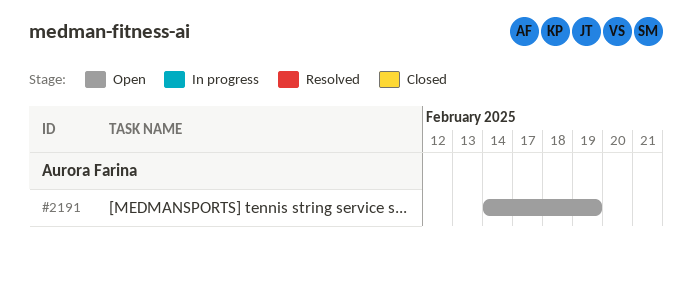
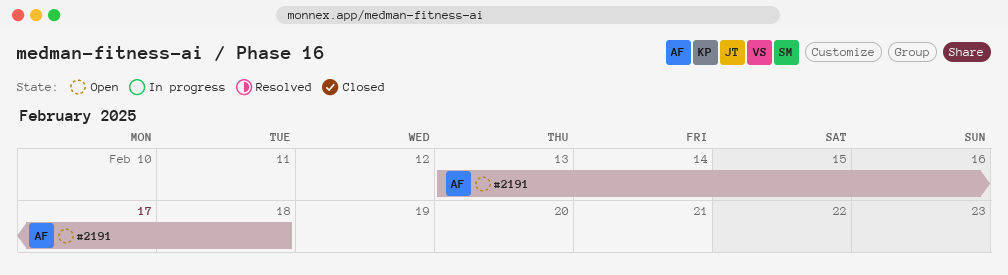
#2191, start: Feb 14 -> Feb 13
#2191, due: Feb 19 -> Feb 18

